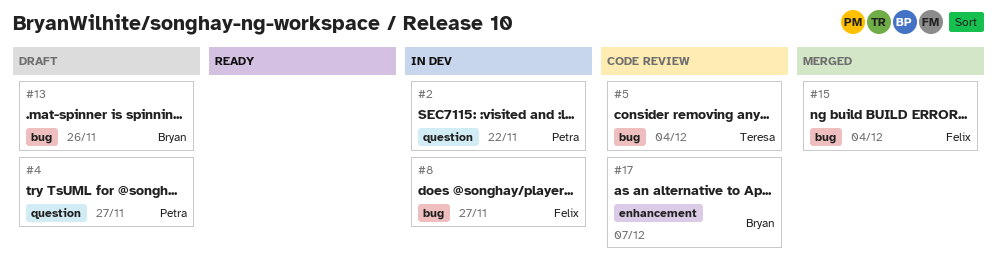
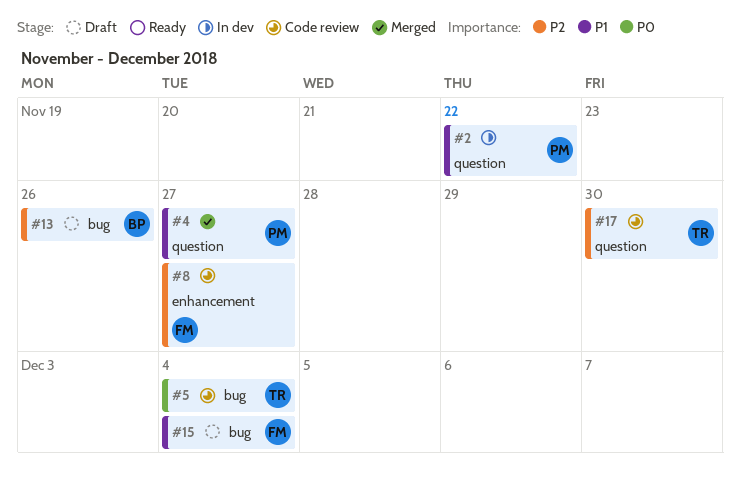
#4, status: Draft -> Merged
#8, status: In dev -> Code review
#8, label: bug -> enhancement
#15, status: Merged -> Draft
#17, owner: Bryan -> Teresa
#17, label: enhancement -> question
#17, due: Dec 7 -> Nov 30

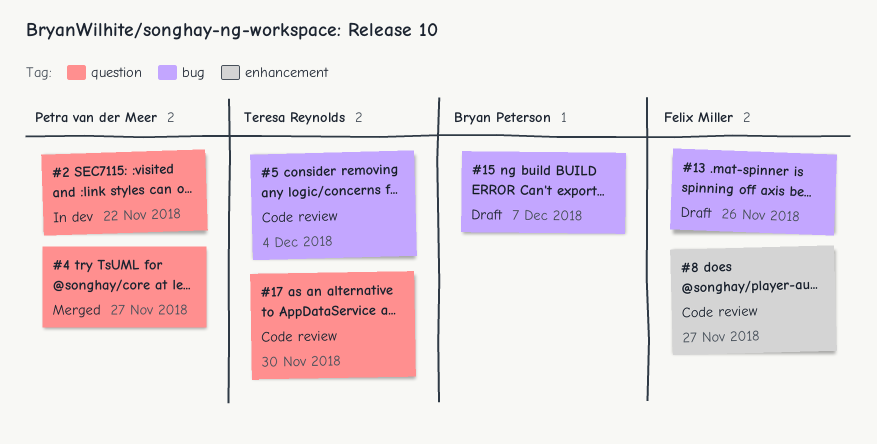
#13, owner: Bryan Peterson -> Felix Miller
#15, owner: Felix Miller -> Bryan Peterson
#15, due: Dec 4 -> Dec 7

